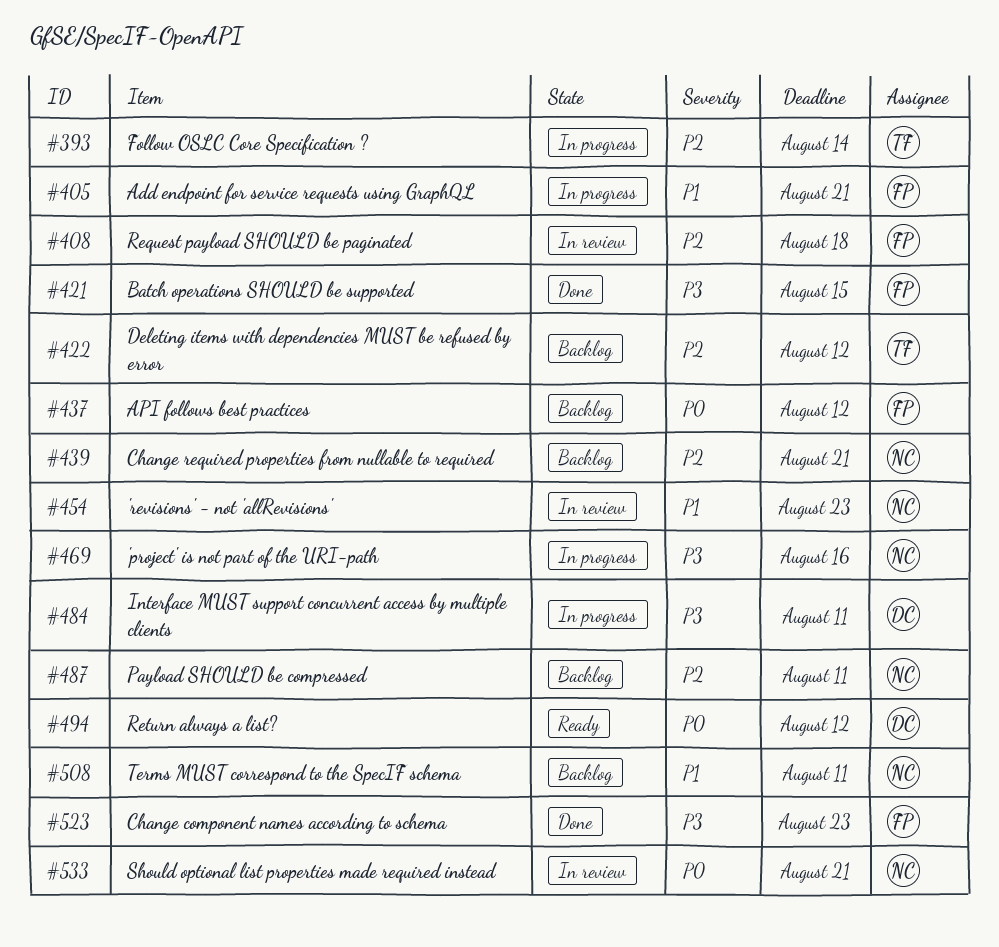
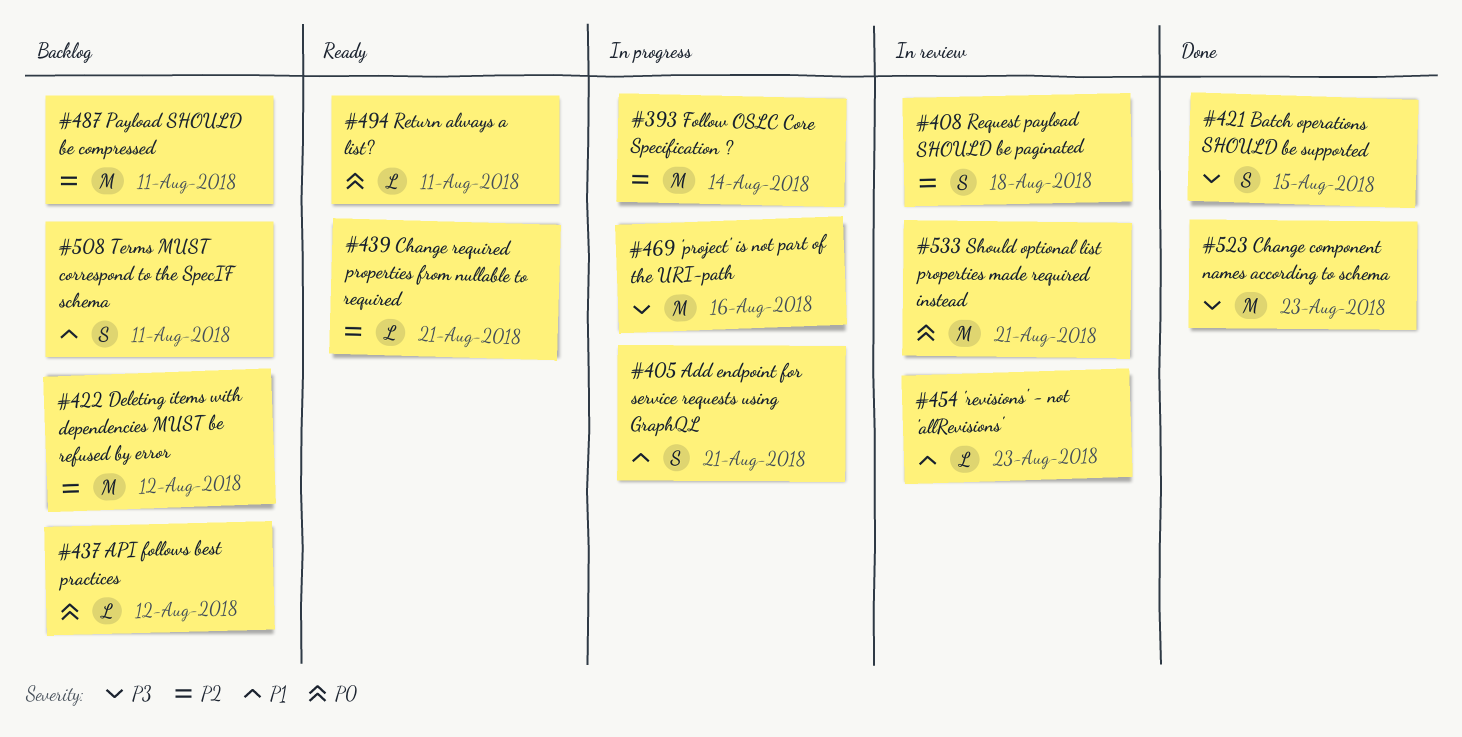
#439, status: Backlog -> Ready
#484: present -> none
#494, due: Aug 12 -> Aug 11

